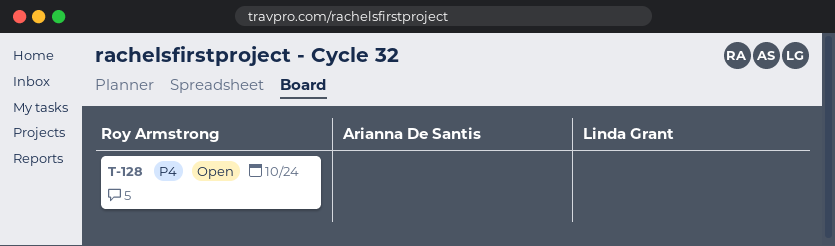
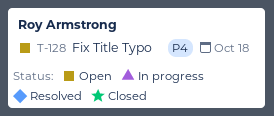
T-128, due: Oct 24 -> Oct 18

